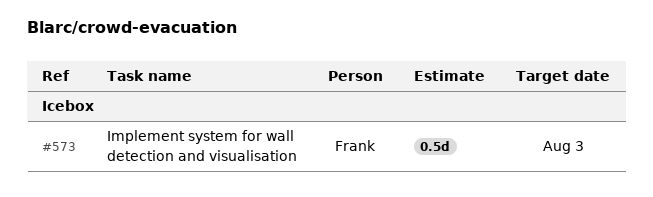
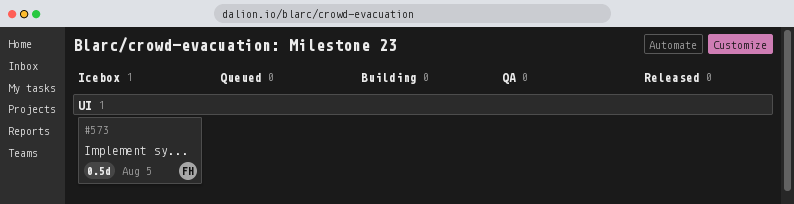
#573, due: Aug 3 -> Aug 5

